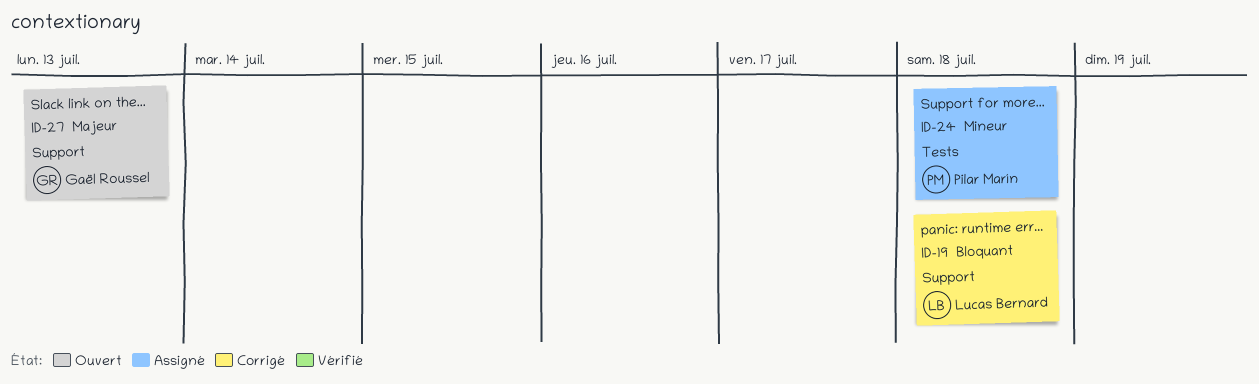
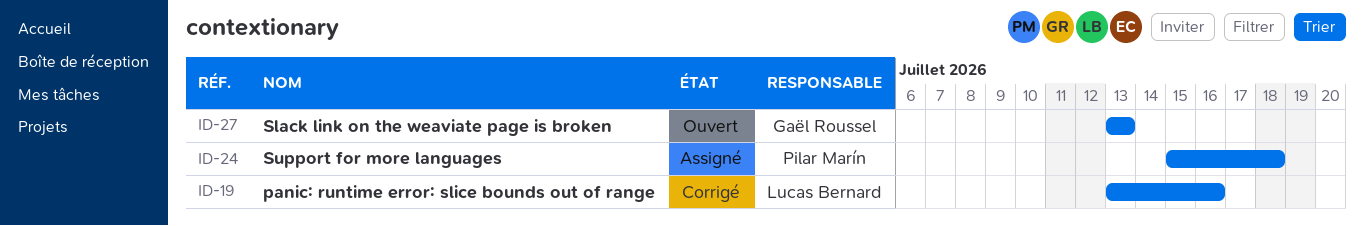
ID-19, due: Jul 18 -> Jul 16

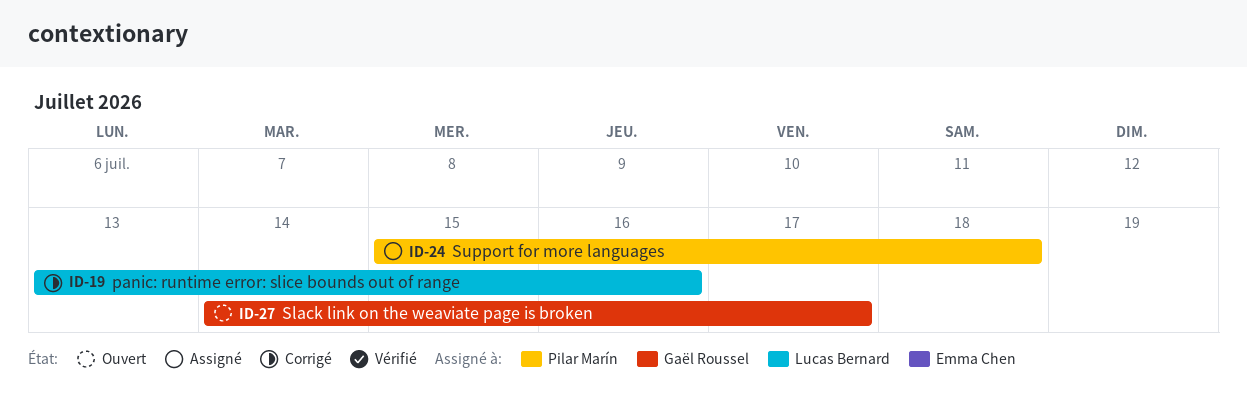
ID-27, start: Jul 13 -> Jul 14
ID-27, due: Jul 13 -> Jul 17

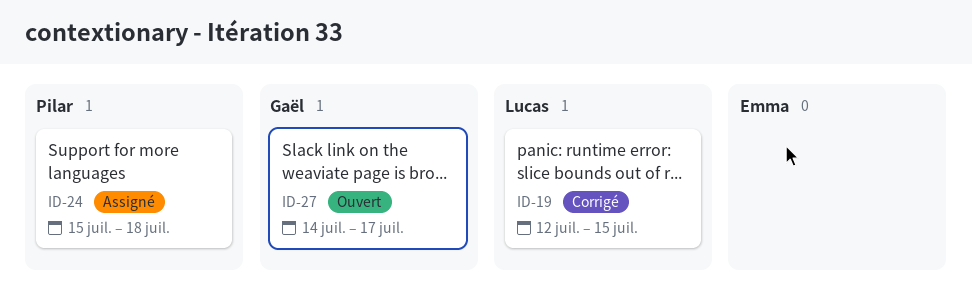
ID-19, start: Jul 13 -> Jul 12
ID-19, due: Jul 16 -> Jul 15

